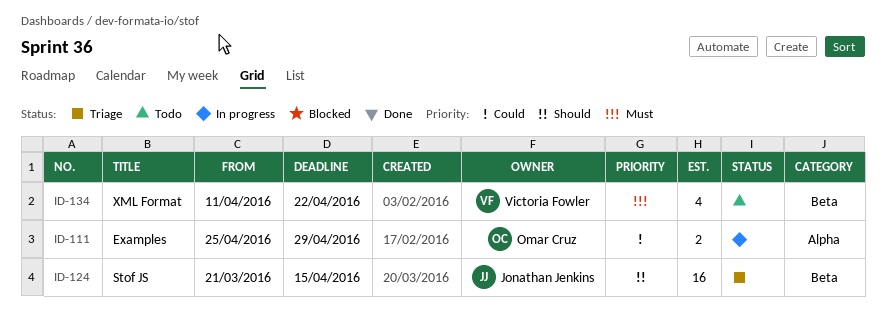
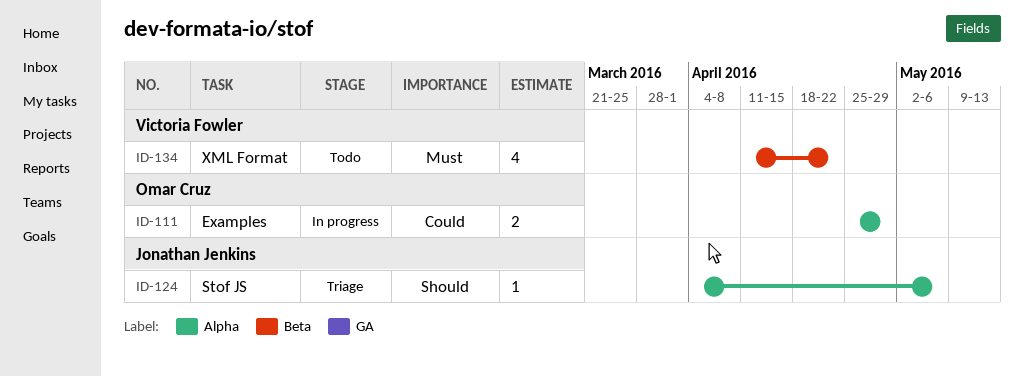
ID-124, label: Beta -> Alpha
ID-124, estimate: 16 -> 1
ID-124, start: Mar 21 -> Apr 4
ID-124, due: Apr 15 -> May 6

